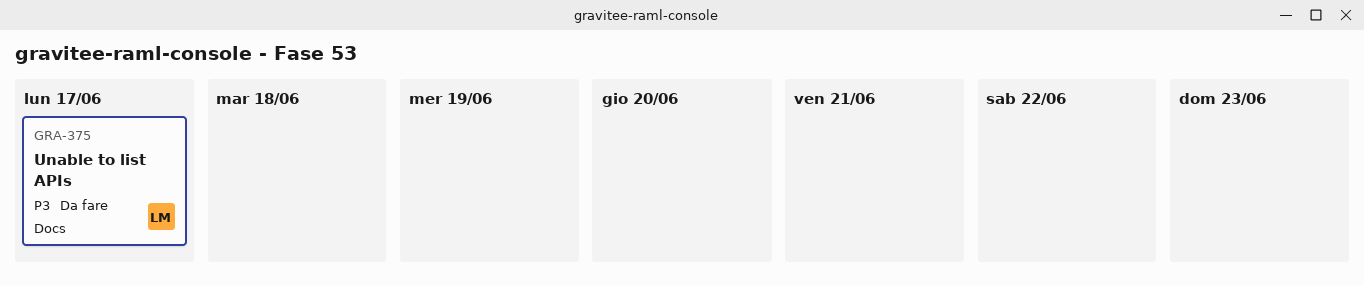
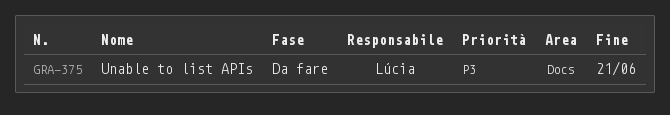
GRA-375, due: Jun 17 -> Jun 21

